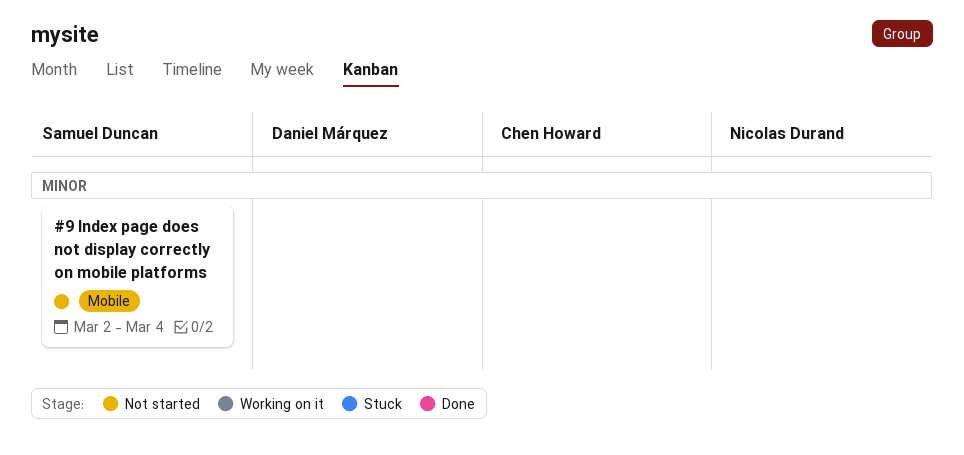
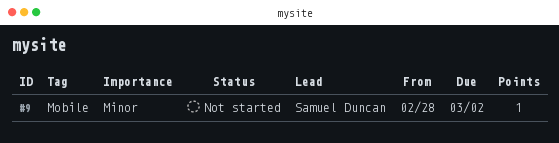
#9, start: Mar 2 -> Feb 28
#9, due: Mar 4 -> Mar 2

